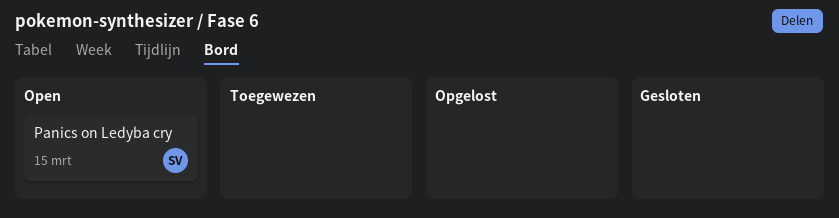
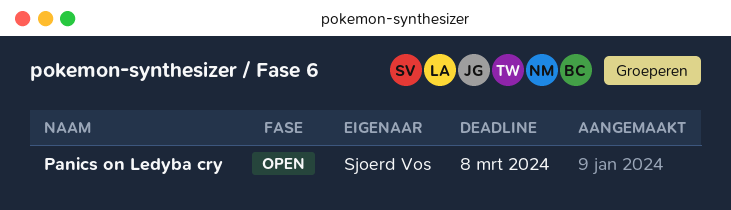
Panics on Ledyba cry, due: Mar 15 -> Mar 8

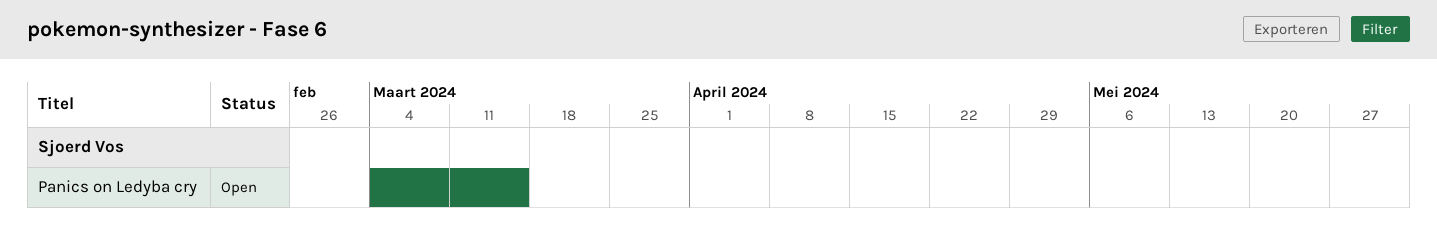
Panics on Ledyba cry, due: Mar 8 -> Mar 15

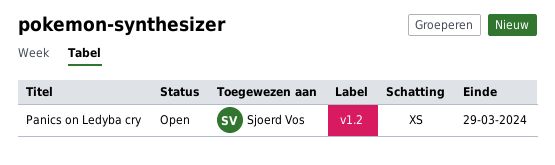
Panics on Ledyba cry, due: Mar 15 -> Mar 29

